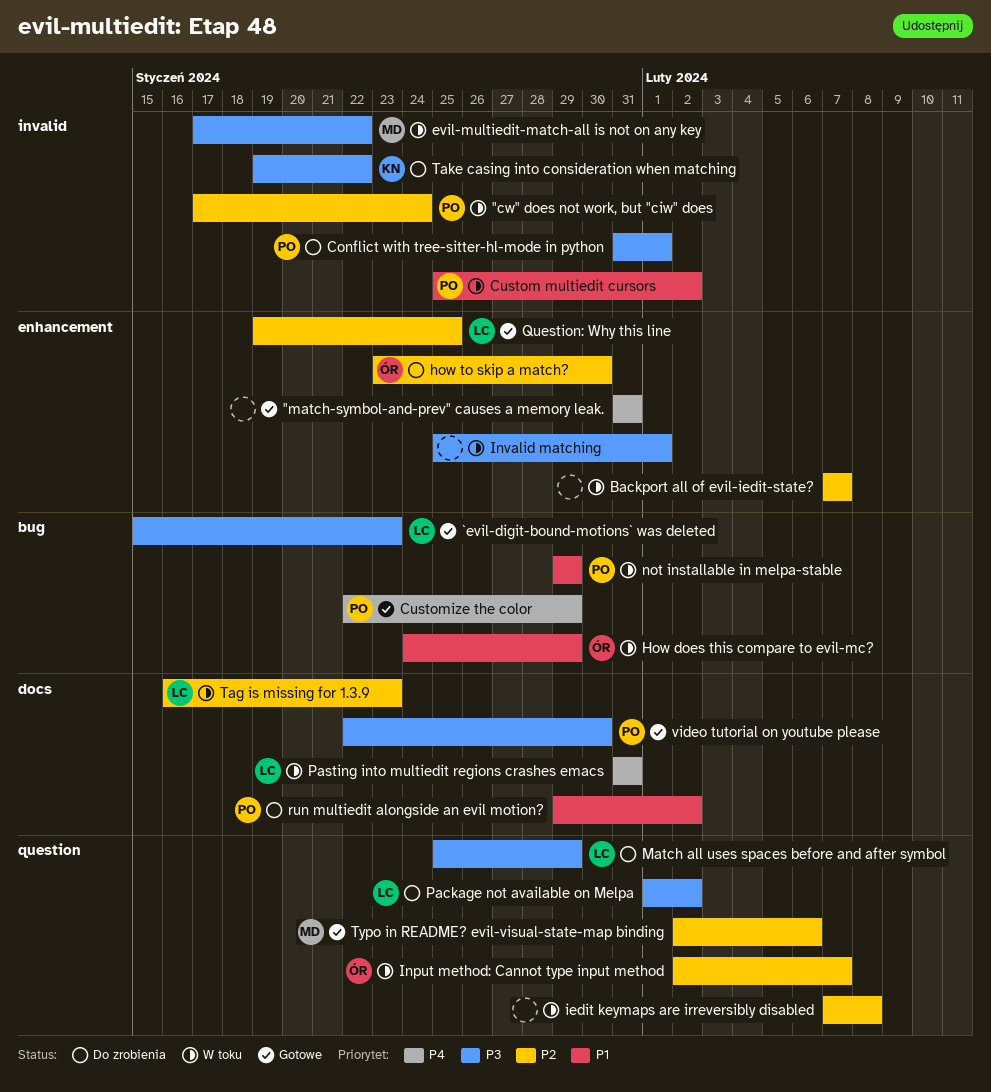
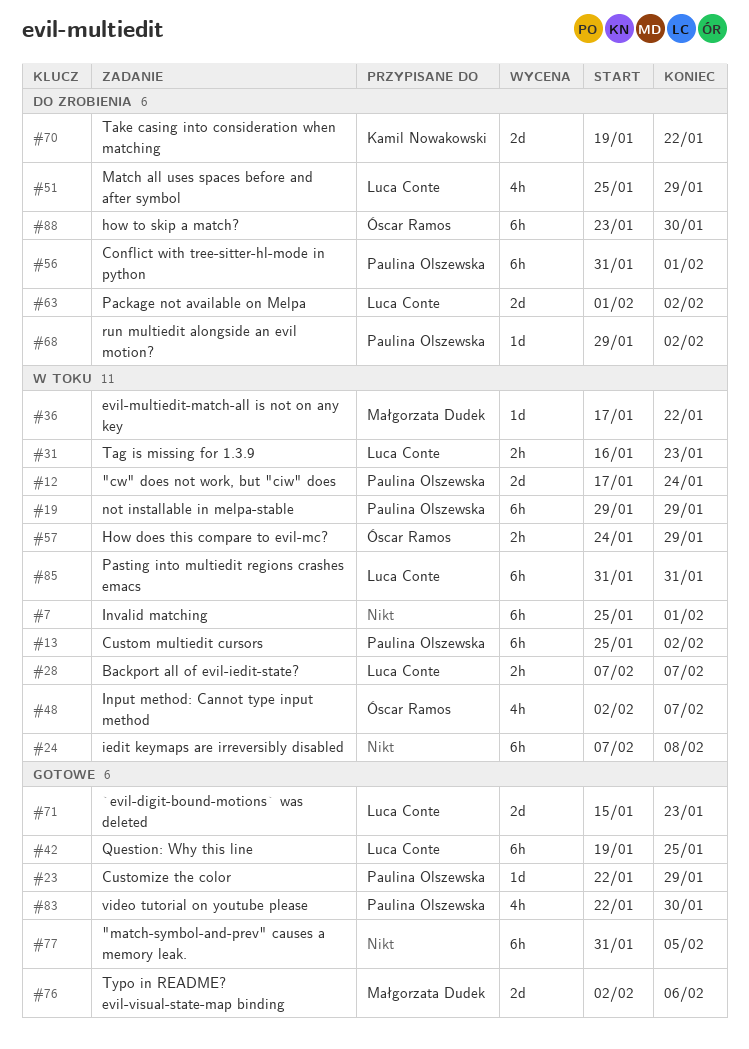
"match-symbol-and-prev" causes a memory leak., due: Jan 31 -> Feb 5
Backport all of evil-iedit-state?, owner: none -> Luca Conte

